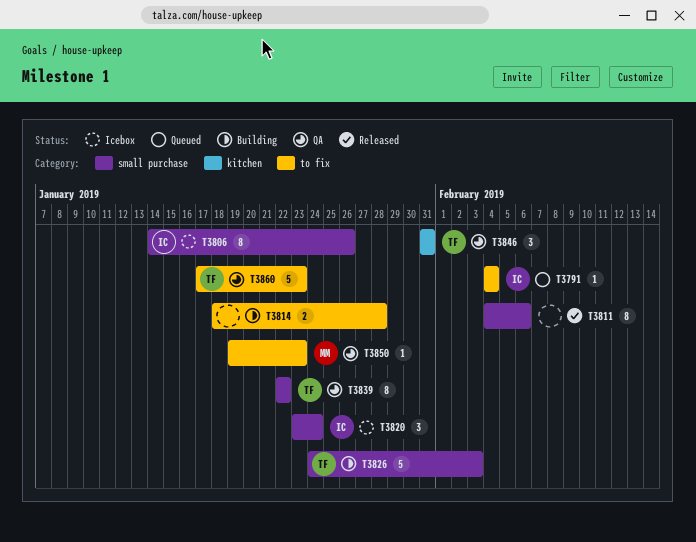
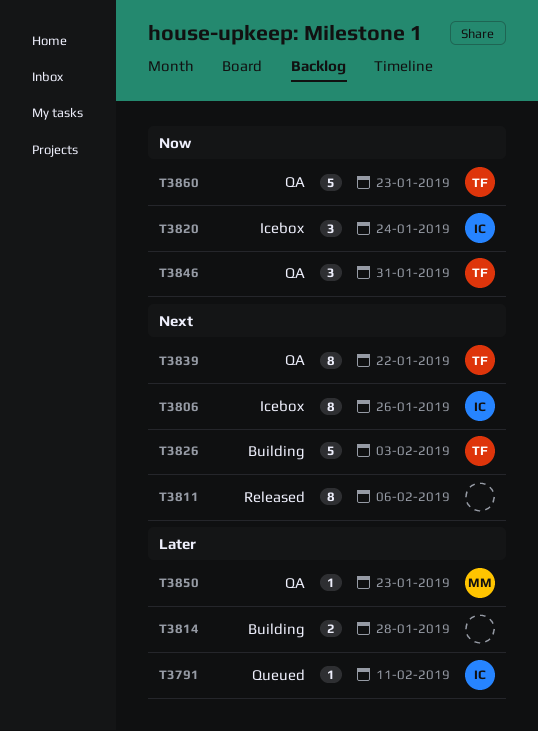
T3791, due: Feb 4 -> Feb 11

